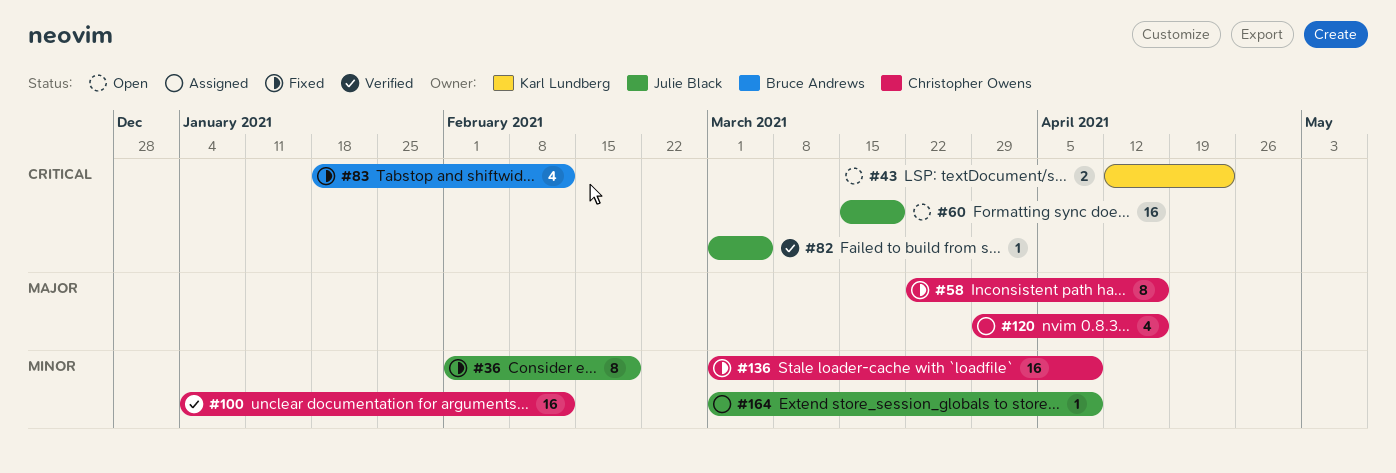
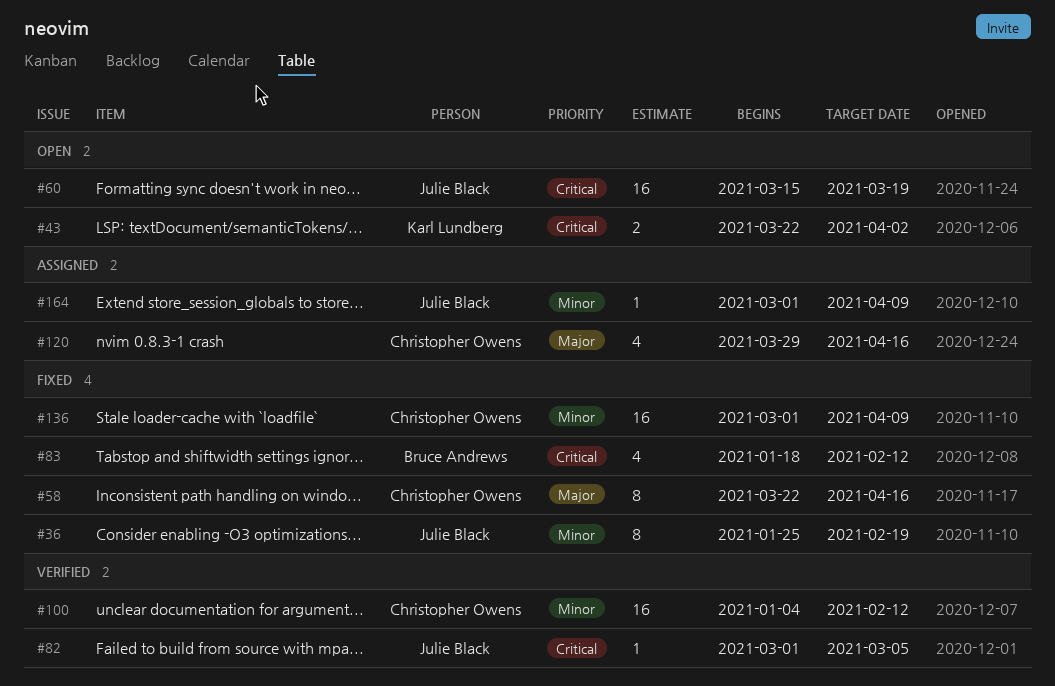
#36, start: Feb 1 -> Jan 25
#43, start: Apr 12 -> Mar 22
#43, due: Apr 23 -> Apr 2

